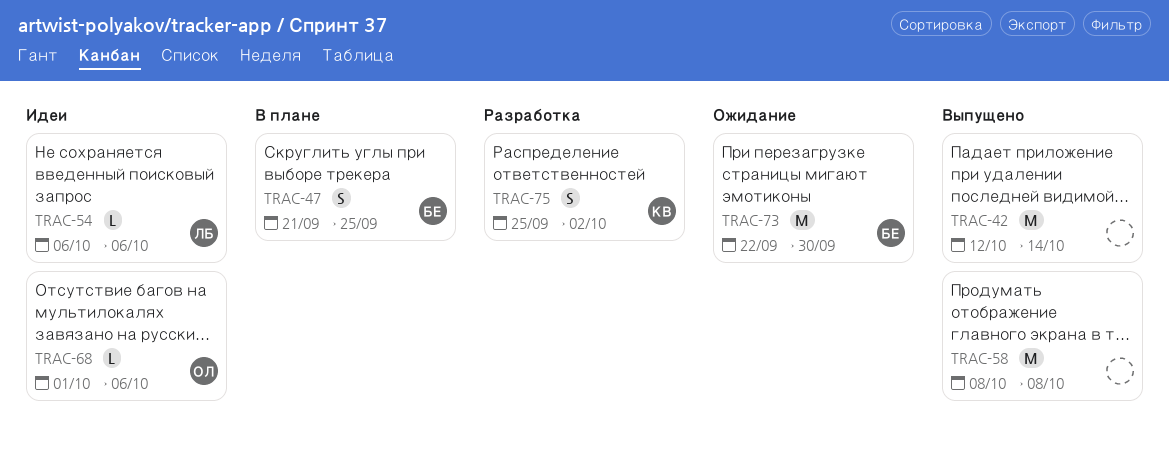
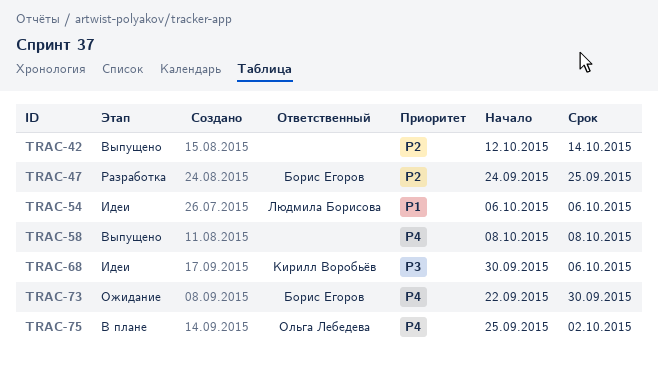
TRAC-47, status: В плане -> Разработка
TRAC-47, start: Sep 21 -> Sep 24
TRAC-68, owner: Ольга Лебедева -> Кирилл Воробьёв
TRAC-68, start: Oct 1 -> Sep 30
TRAC-75, status: Разработка -> В плане
TRAC-75, owner: Кирилл Воробьёв -> Ольга Лебедева

